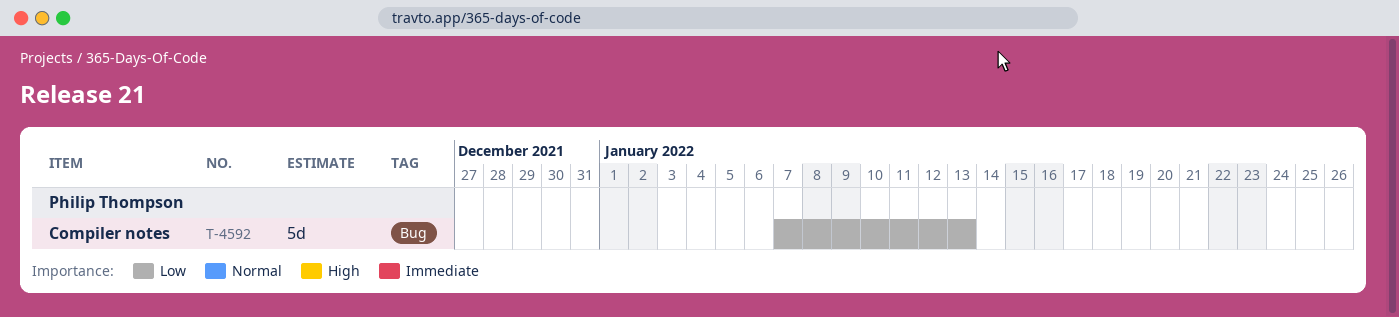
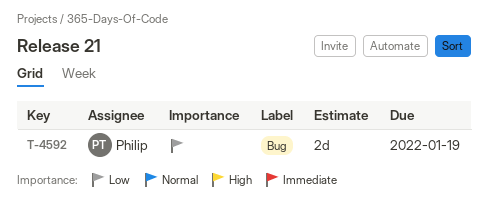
T-4592, estimate: 5d -> 2d
T-4592, due: Jan 13 -> Jan 19

